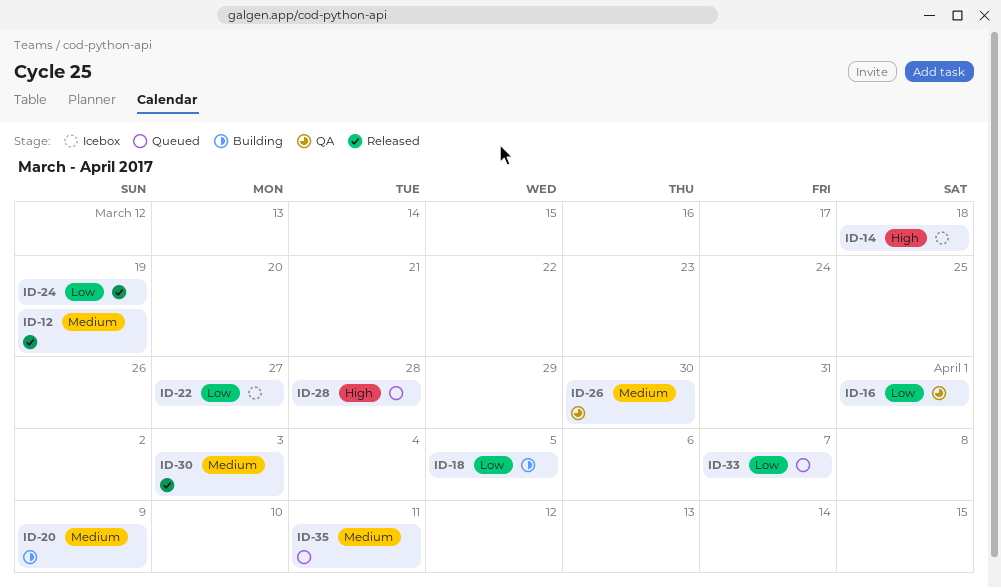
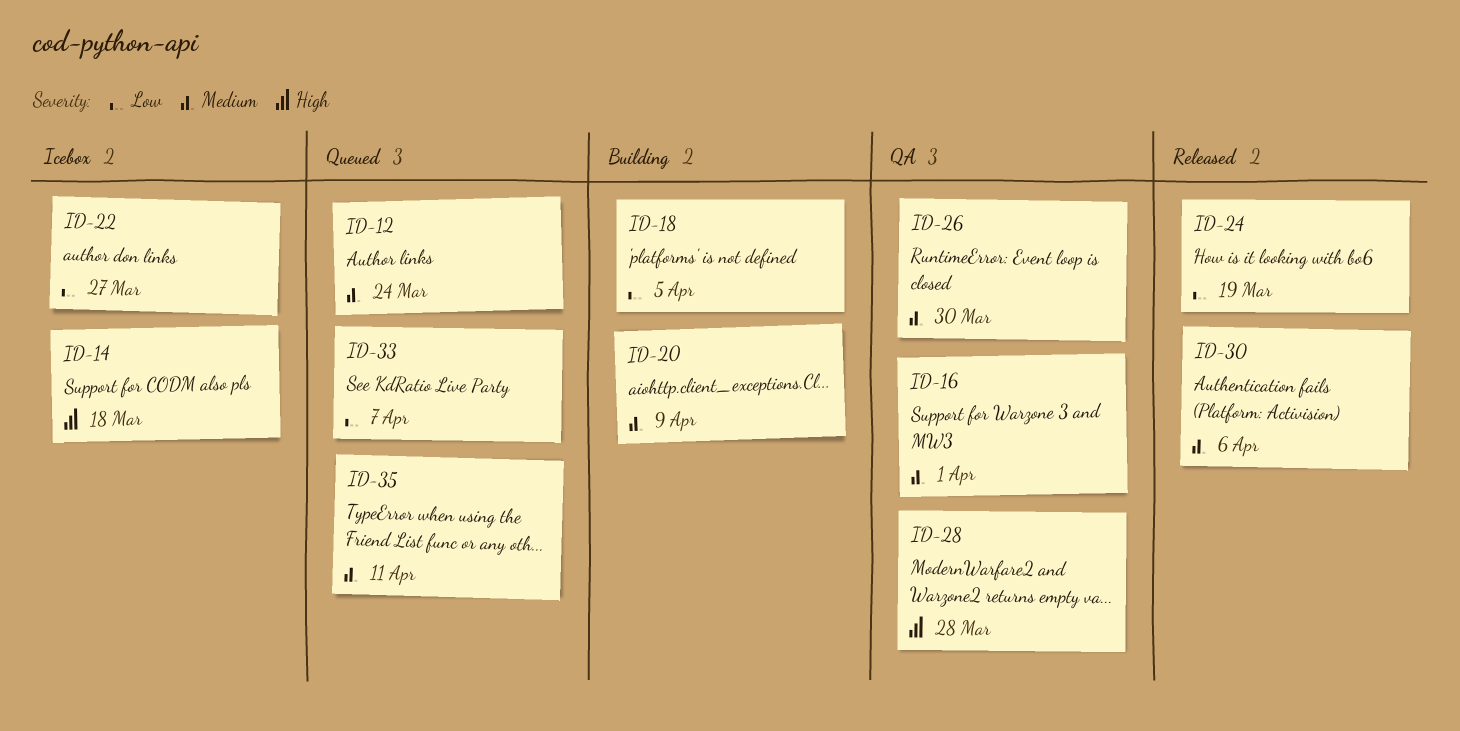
ID-12, status: Released -> Queued
ID-12, due: Mar 19 -> Mar 24
ID-16, priority: Low -> Medium
ID-28, status: Queued -> QA
ID-30, due: Apr 3 -> Apr 6

